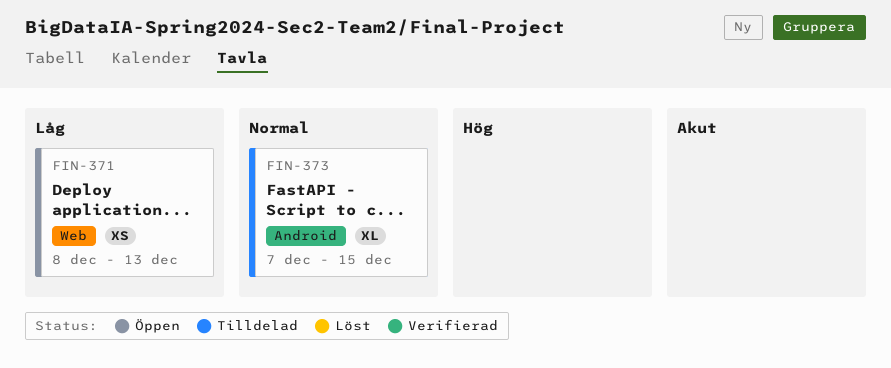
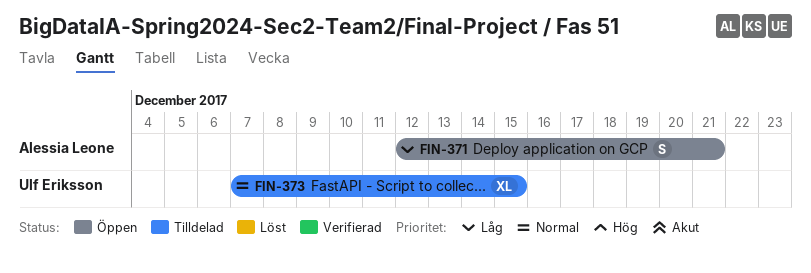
FIN-371, estimate: XS -> S
FIN-371, start: Dec 8 -> Dec 12
FIN-371, due: Dec 13 -> Dec 21

